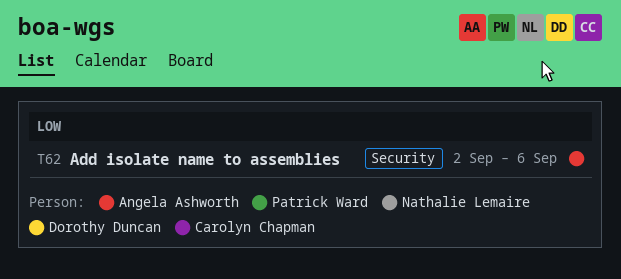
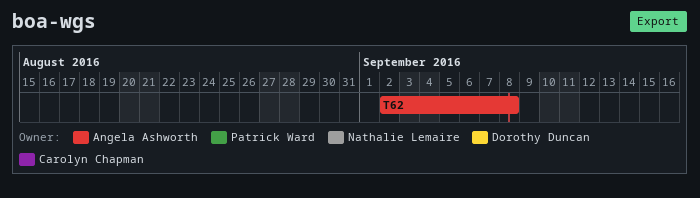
T62, due: Sep 6 -> Sep 8

